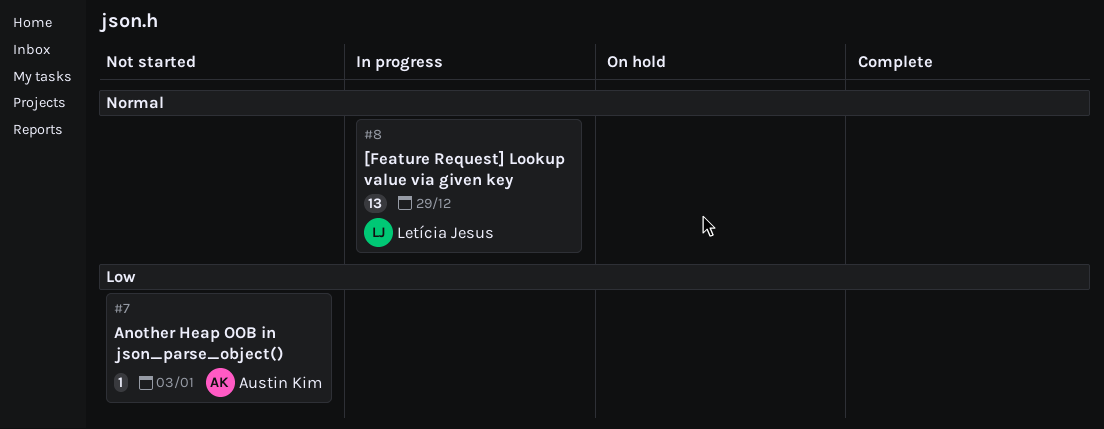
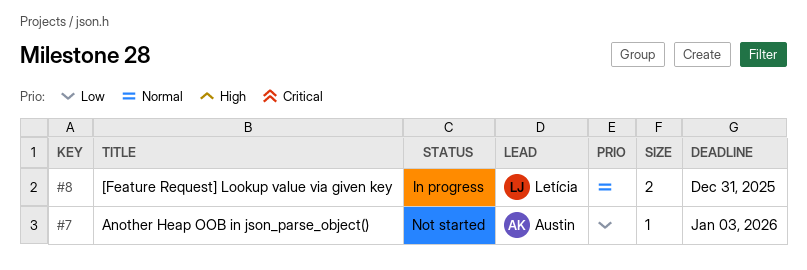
#8, estimate: 13 -> 2
#8, due: Dec 29 -> Dec 31

